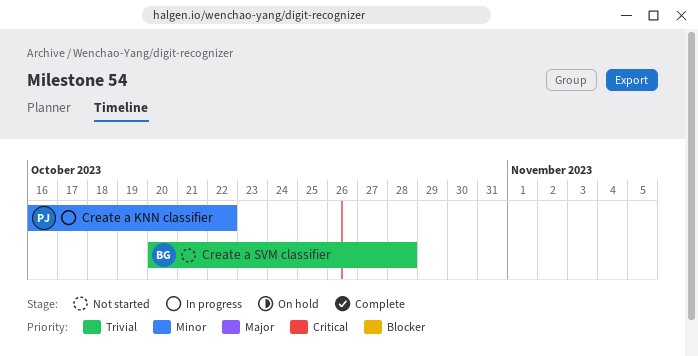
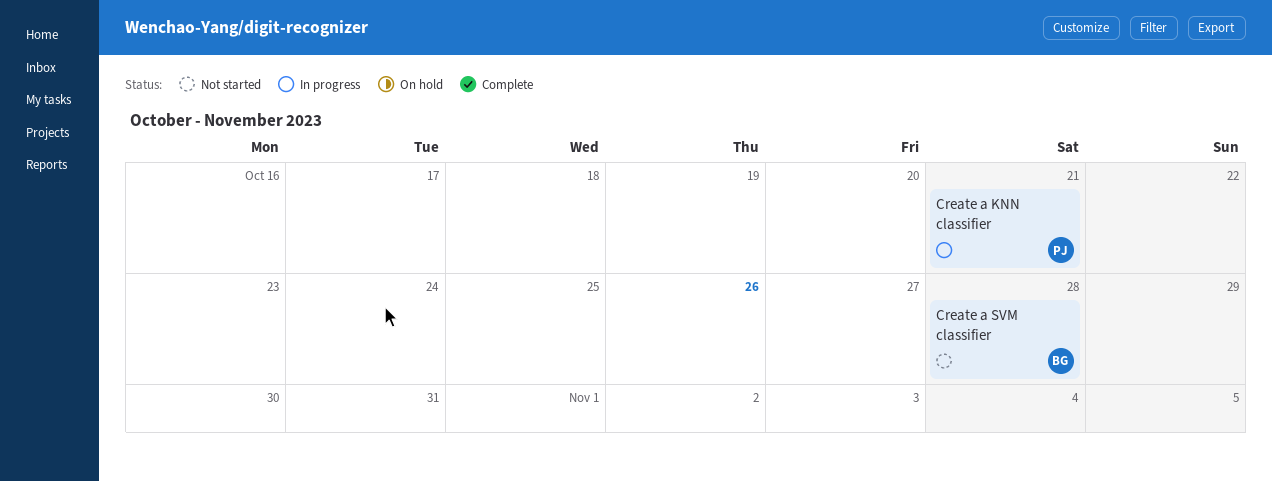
Create a KNN classifier, due: Oct 22 -> Oct 21

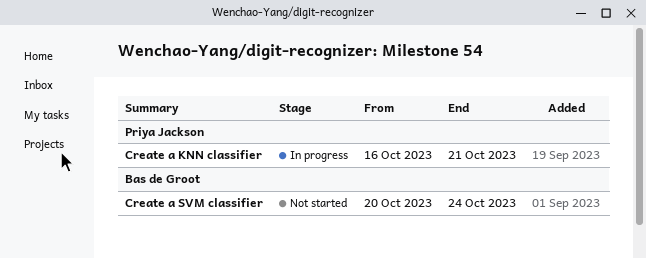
Create a SVM classifier, due: Oct 28 -> Oct 24

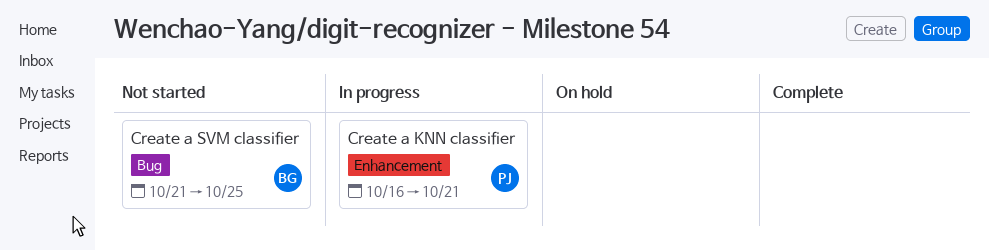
Create a SVM classifier, start: Oct 20 -> Oct 21
Create a SVM classifier, due: Oct 24 -> Oct 25

